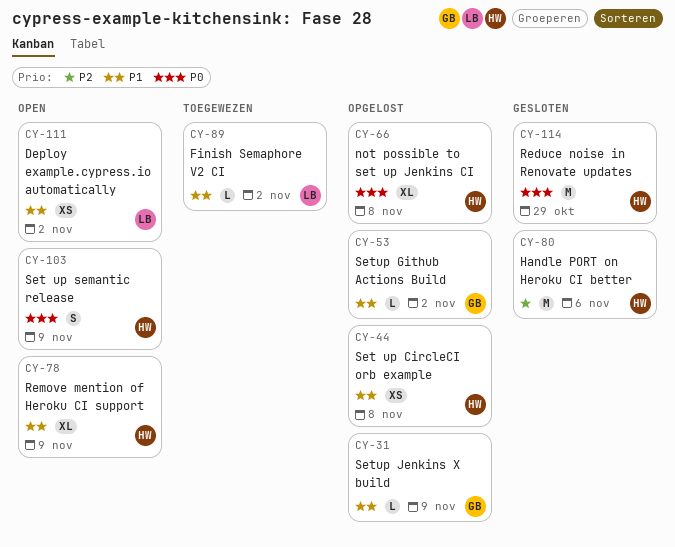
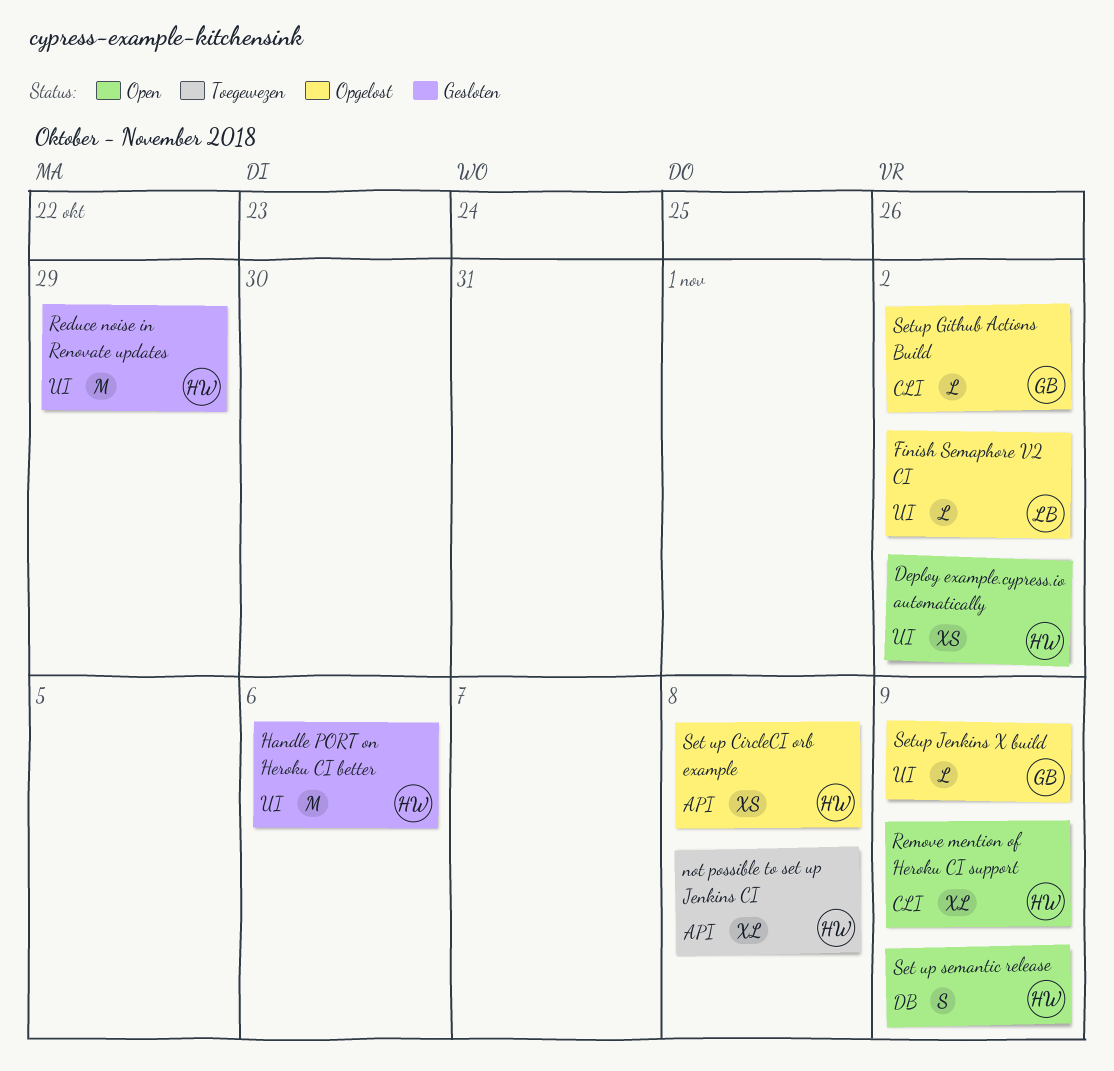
Deploy example.cypress.io automatically, owner: LB -> HW
Finish Semaphore V2 CI, status: Toegewezen -> Opgelost
not possible to set up Jenkins CI, status: Opgelost -> Toegewezen

